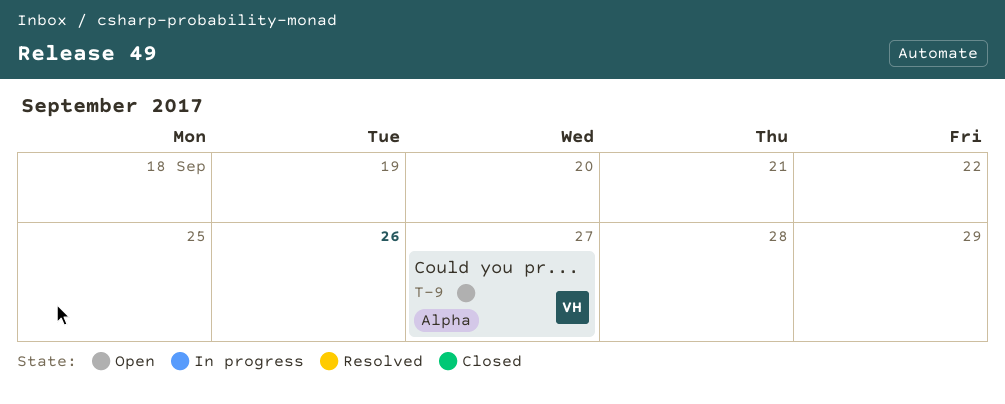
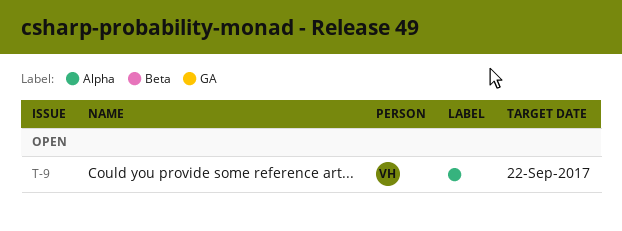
T-9, due: Sep 27 -> Sep 22

